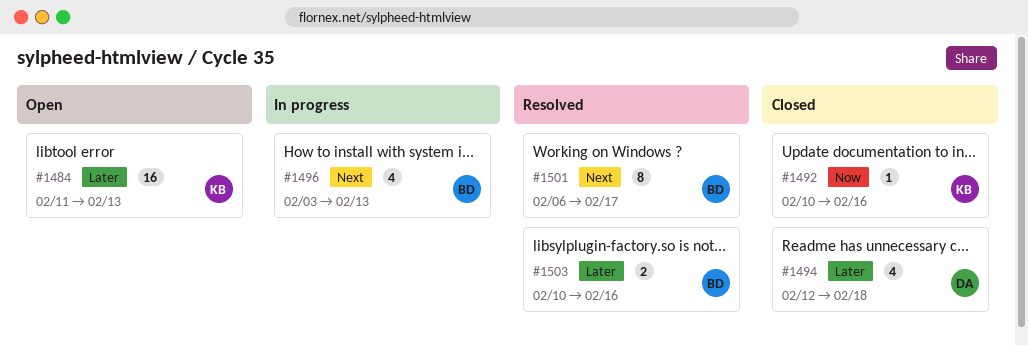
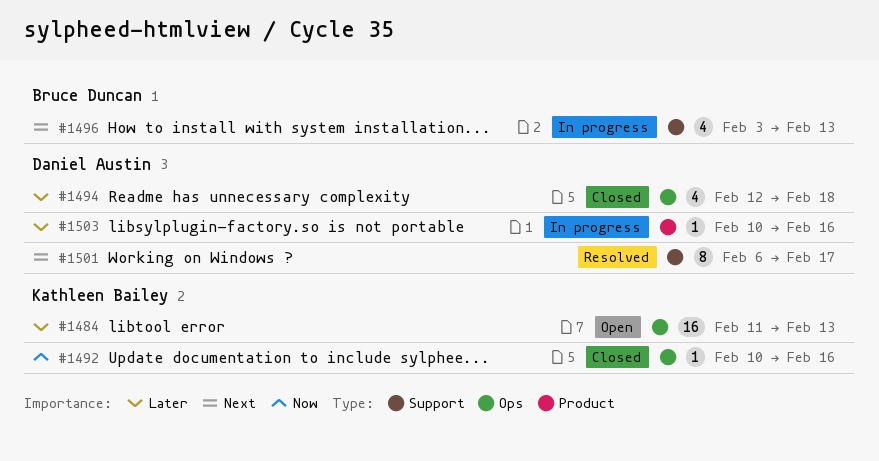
#1501, owner: Bruce Duncan -> Daniel Austin
#1503, status: Resolved -> In progress
#1503, owner: Bruce Duncan -> Daniel Austin
#1503, estimate: 2 -> 1

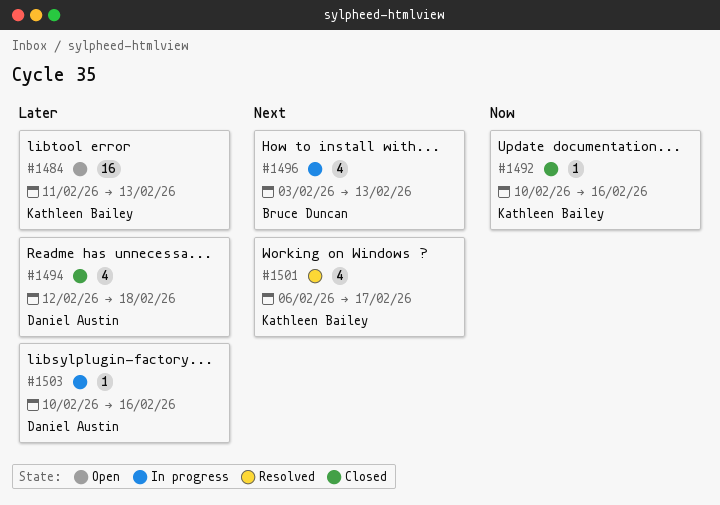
#1501, owner: Daniel Austin -> Kathleen Bailey
#1501, estimate: 8 -> 4

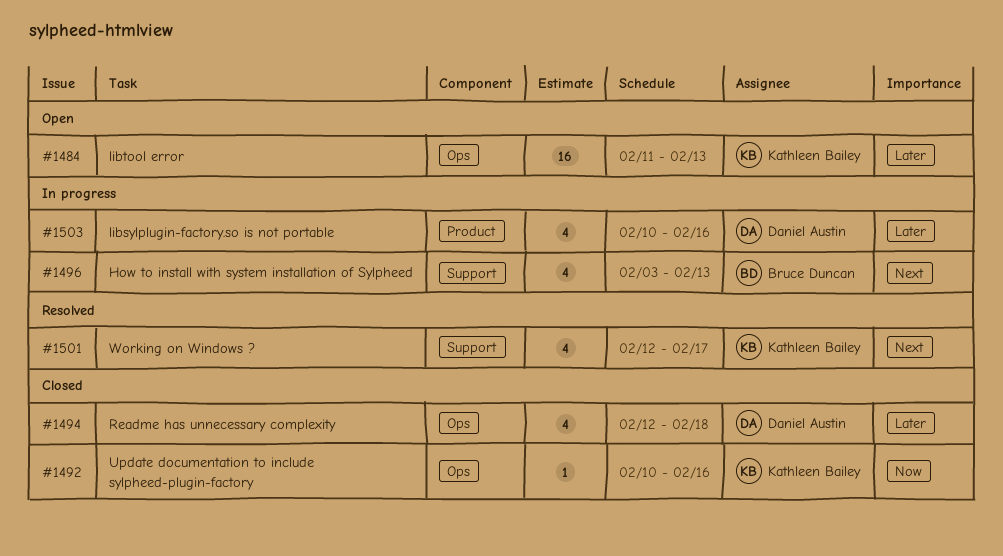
#1501, start: Feb 6 -> Feb 12
#1503, estimate: 1 -> 4

